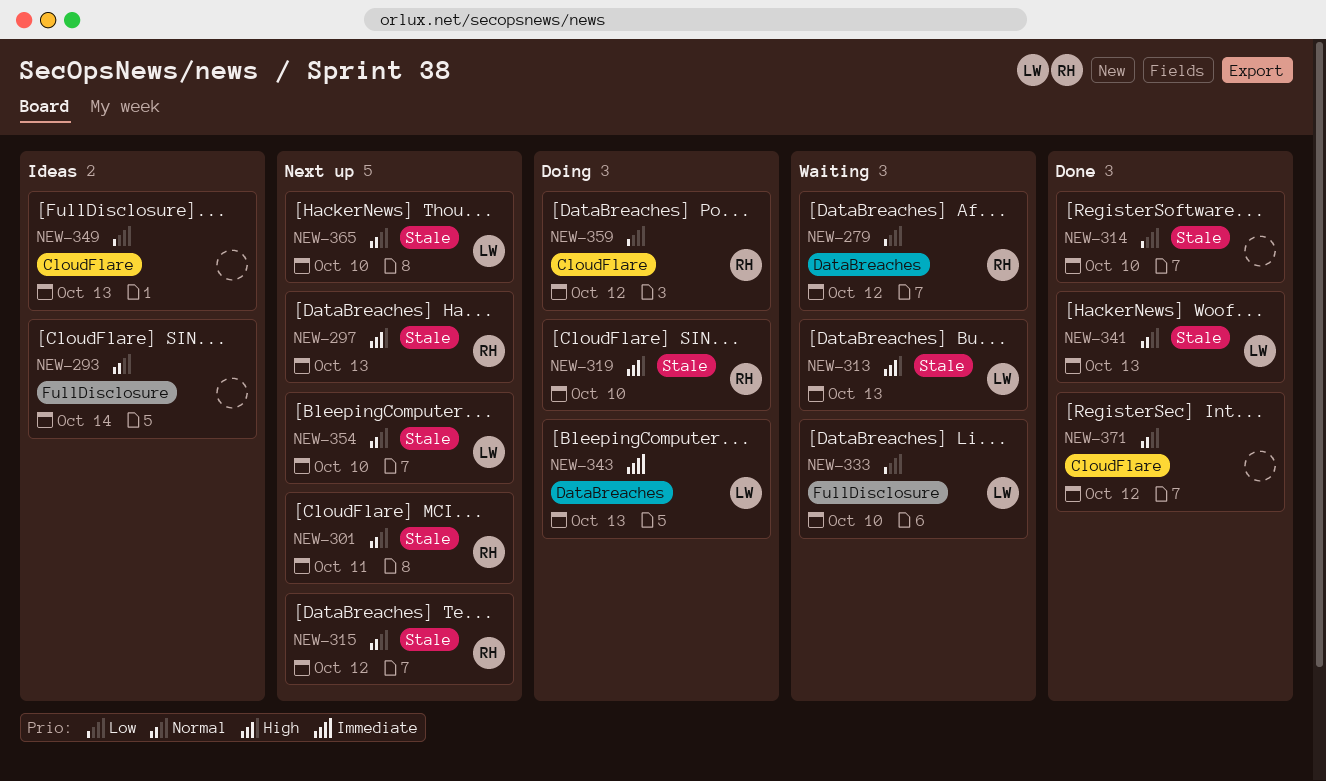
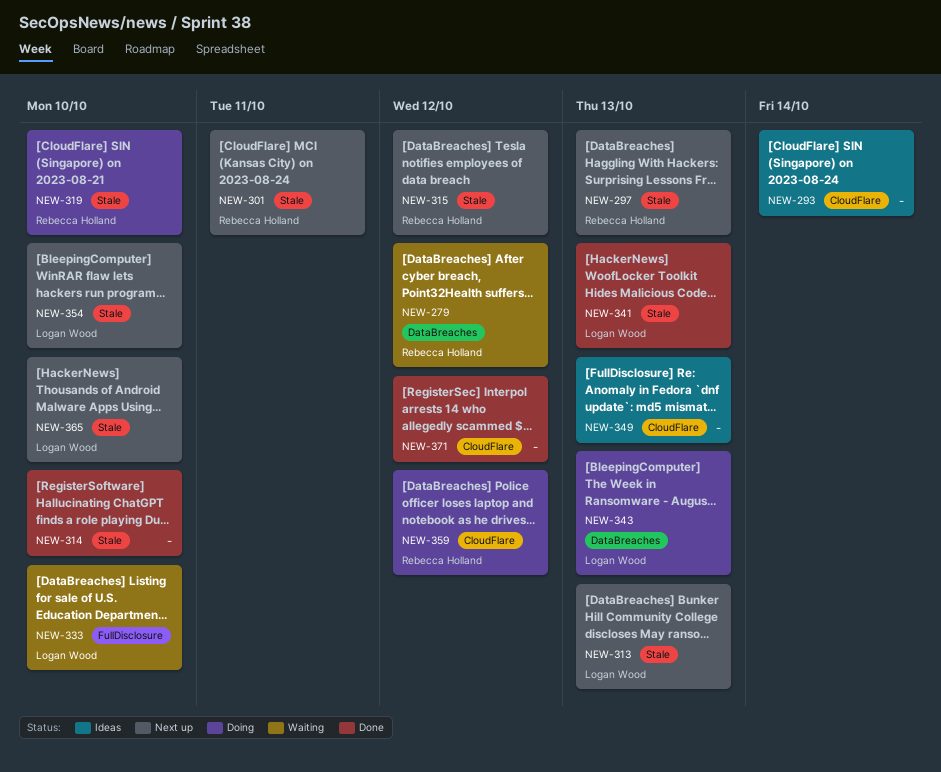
NEW-293, label: FullDisclosure -> CloudFlare
NEW-313, status: Waiting -> Next up

